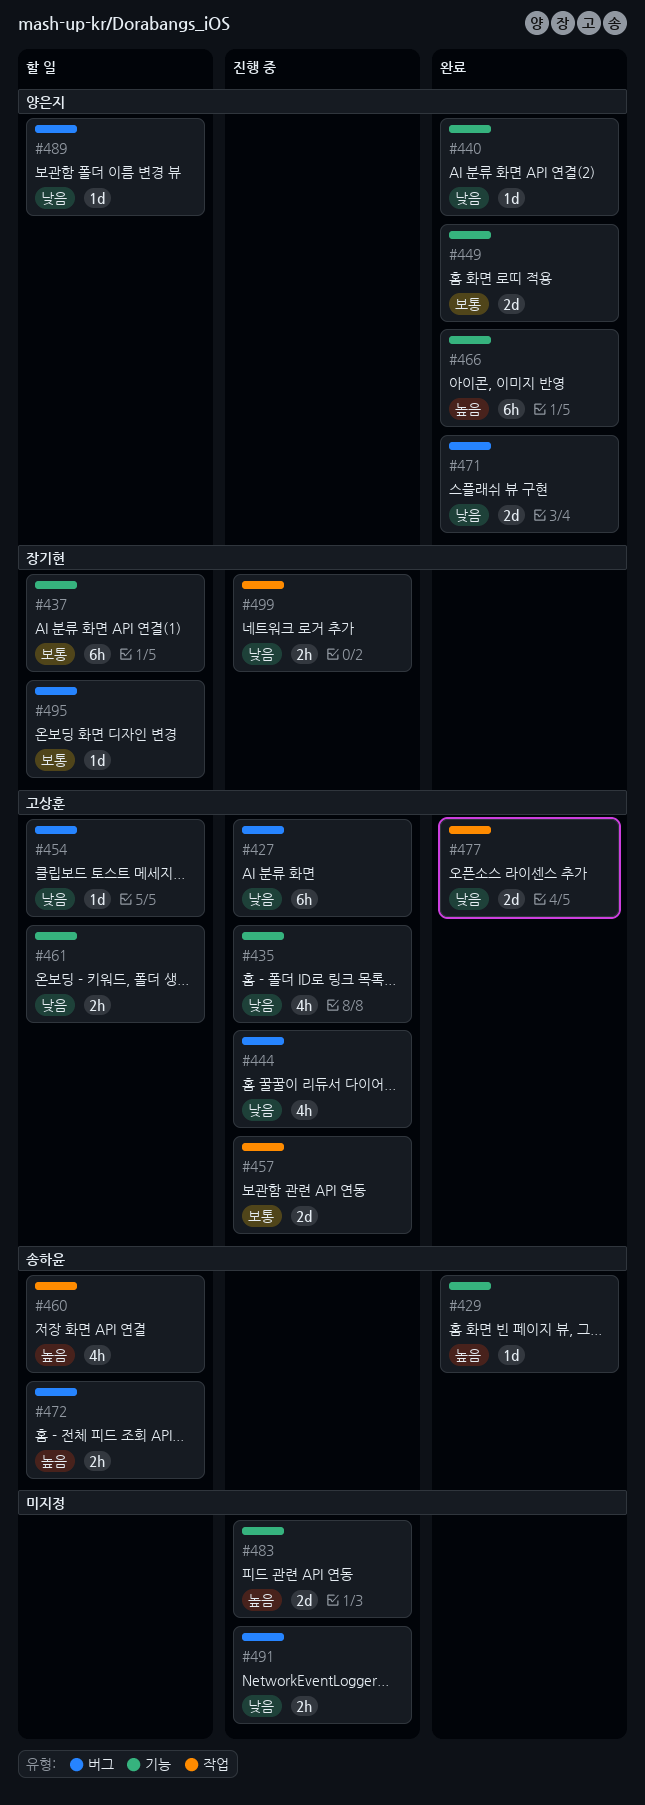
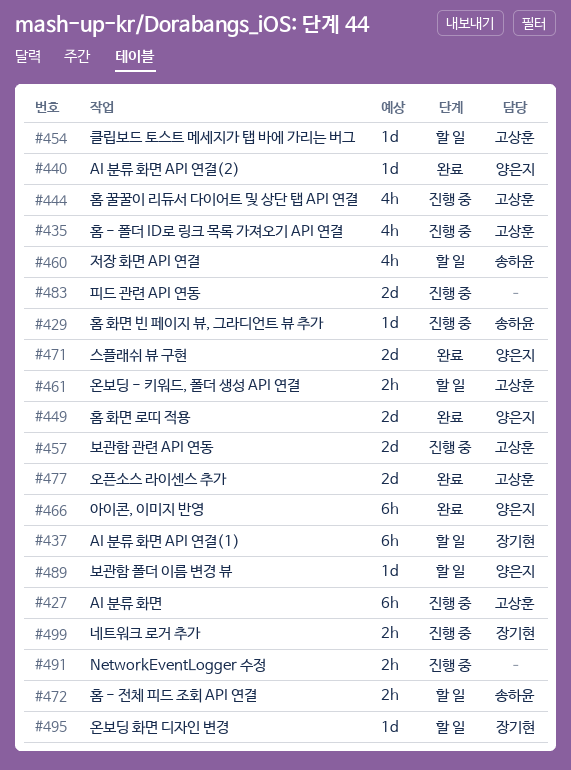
#429, status: 완료 -> 진행 중

